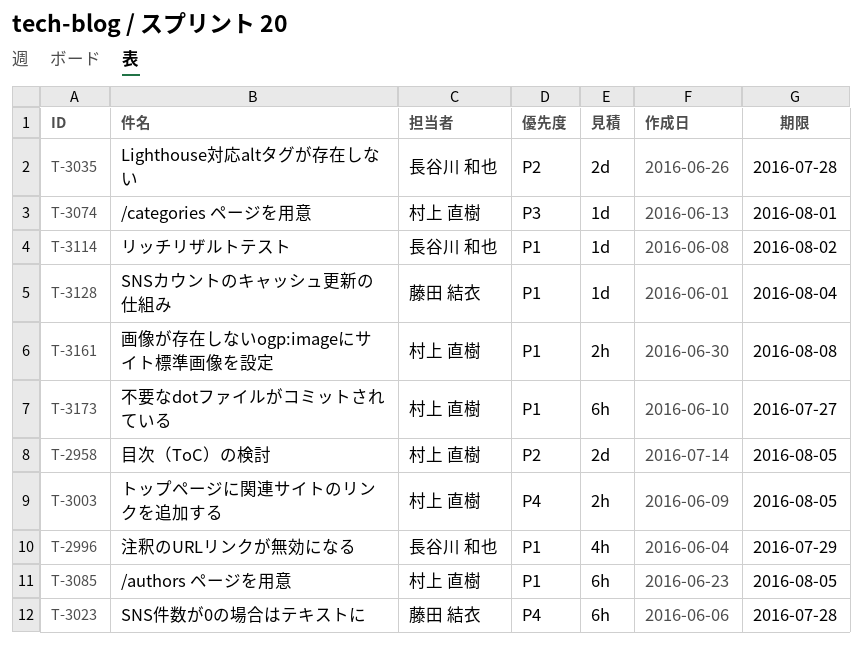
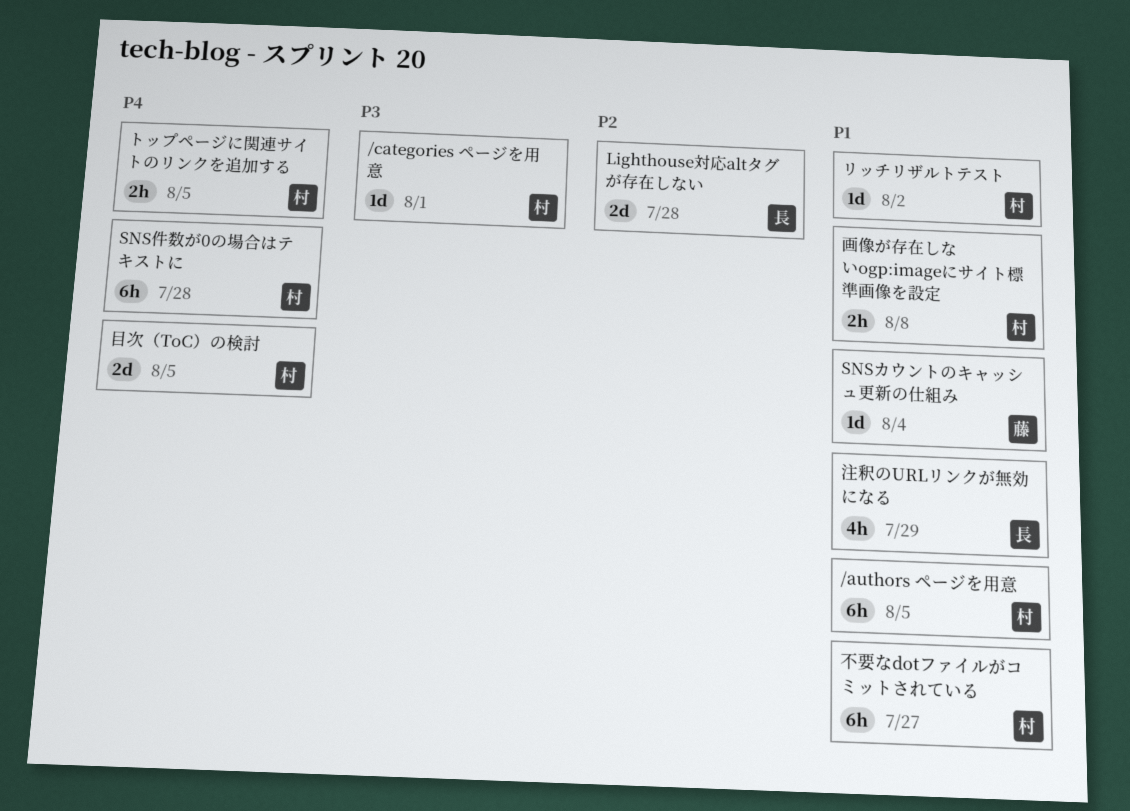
SNS件数が0の場合はテキストに, owner: 藤田 結衣 -> 村上 直樹
リッチリザルトテスト, owner: 長谷川 和也 -> 村上 直樹
目次（ToC）の検討, priority: P2 -> P4

